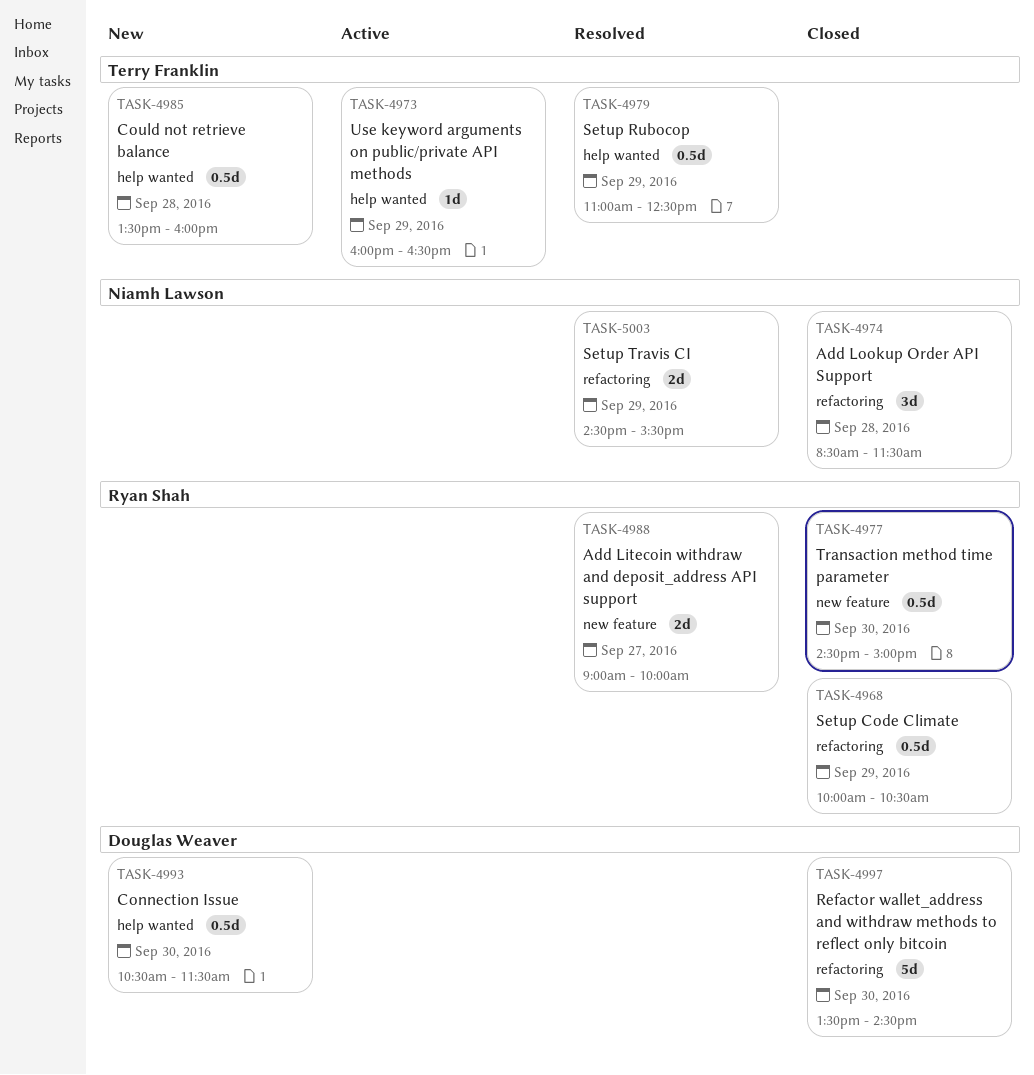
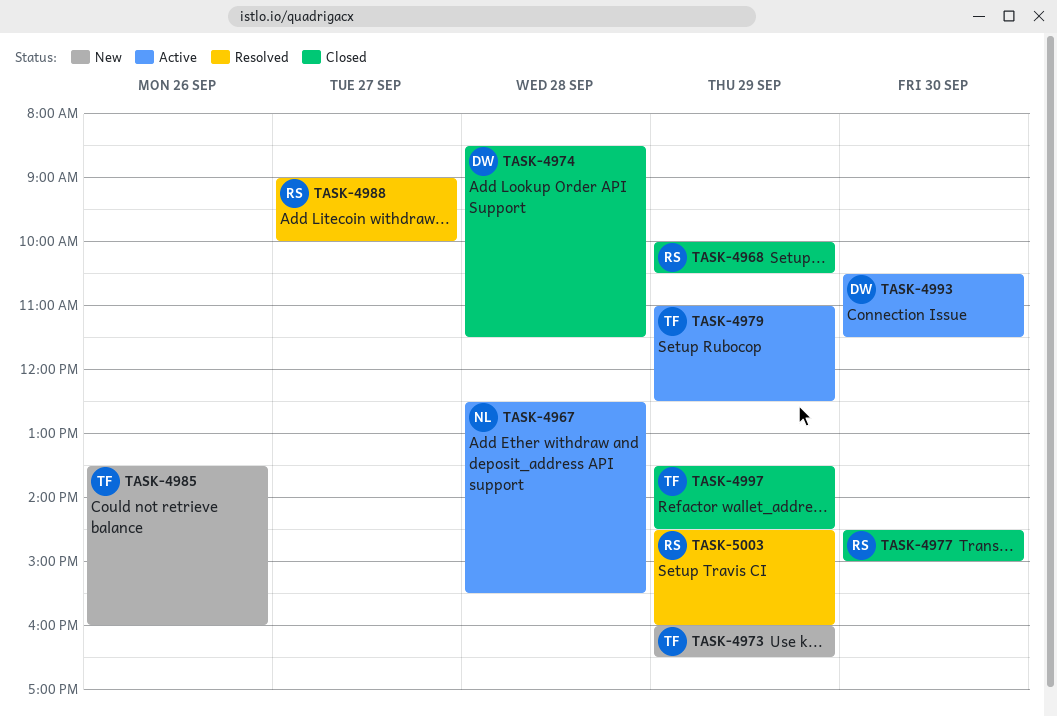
TASK-4967: none -> present
TASK-4973, status: Active -> New
TASK-4974, owner: Niamh Lawson -> Douglas Weaver
TASK-4979, status: Resolved -> Active
TASK-4985, day: Sep 28 -> Sep 26
TASK-4993, status: New -> Active
TASK-4997, owner: Douglas Weaver -> Terry Franklin
TASK-4997, day: Sep 30 -> Sep 29
TASK-5003, owner: Niamh Lawson -> Ryan Shah
TASK-5003, ends: 15:30 -> 16:00

